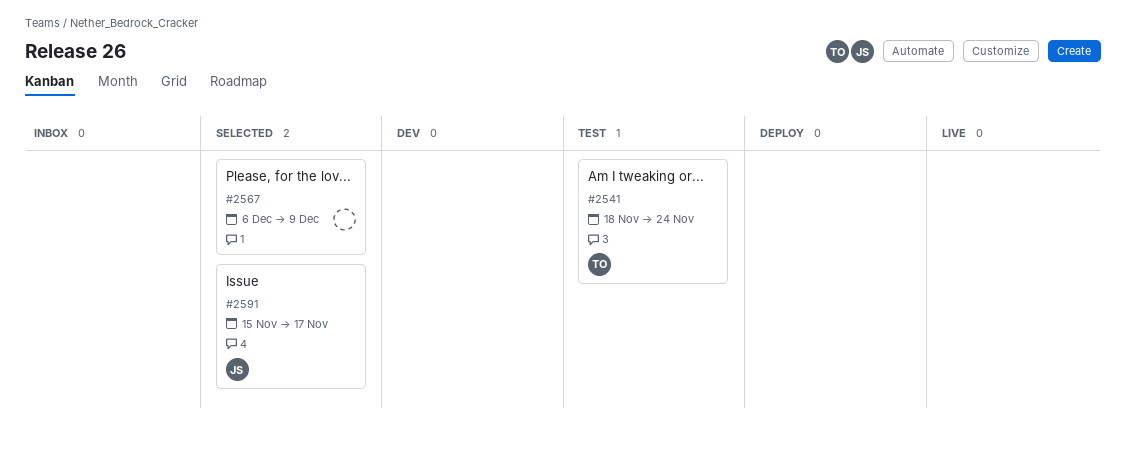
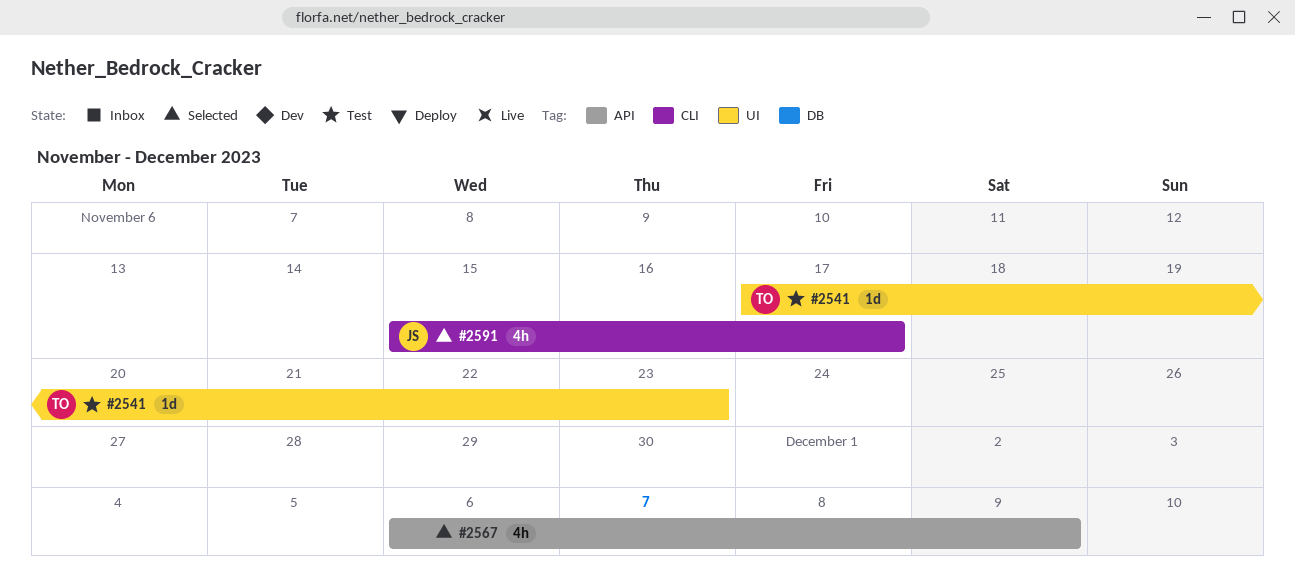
#2541, start: Nov 18 -> Nov 17
#2541, due: Nov 24 -> Nov 23

